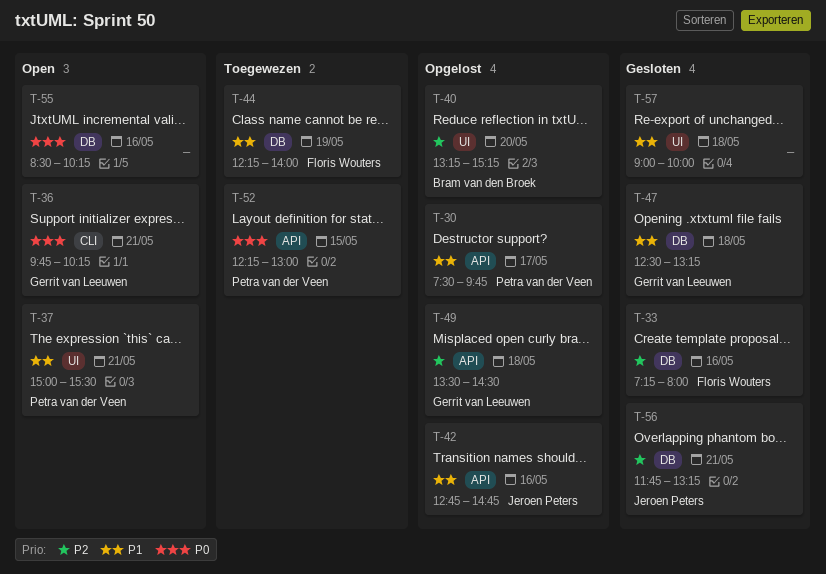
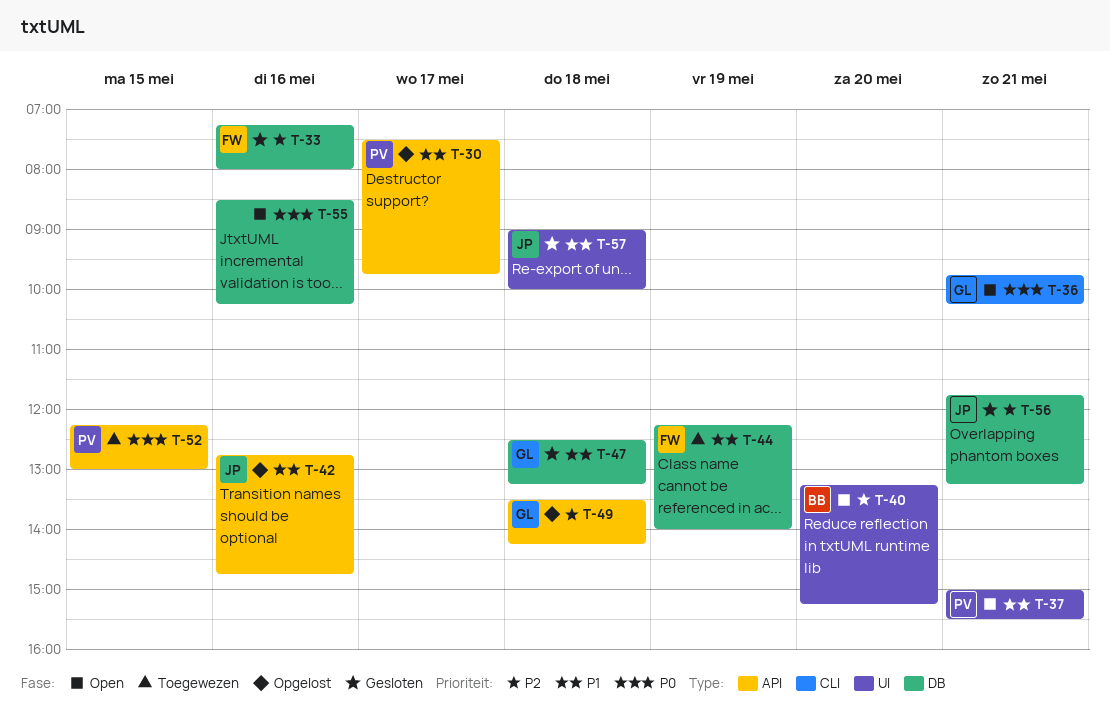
T-40, status: Opgelost -> Open
T-49, ends: 14:30 -> 14:15
T-57, owner: none -> Jeroen Peters

